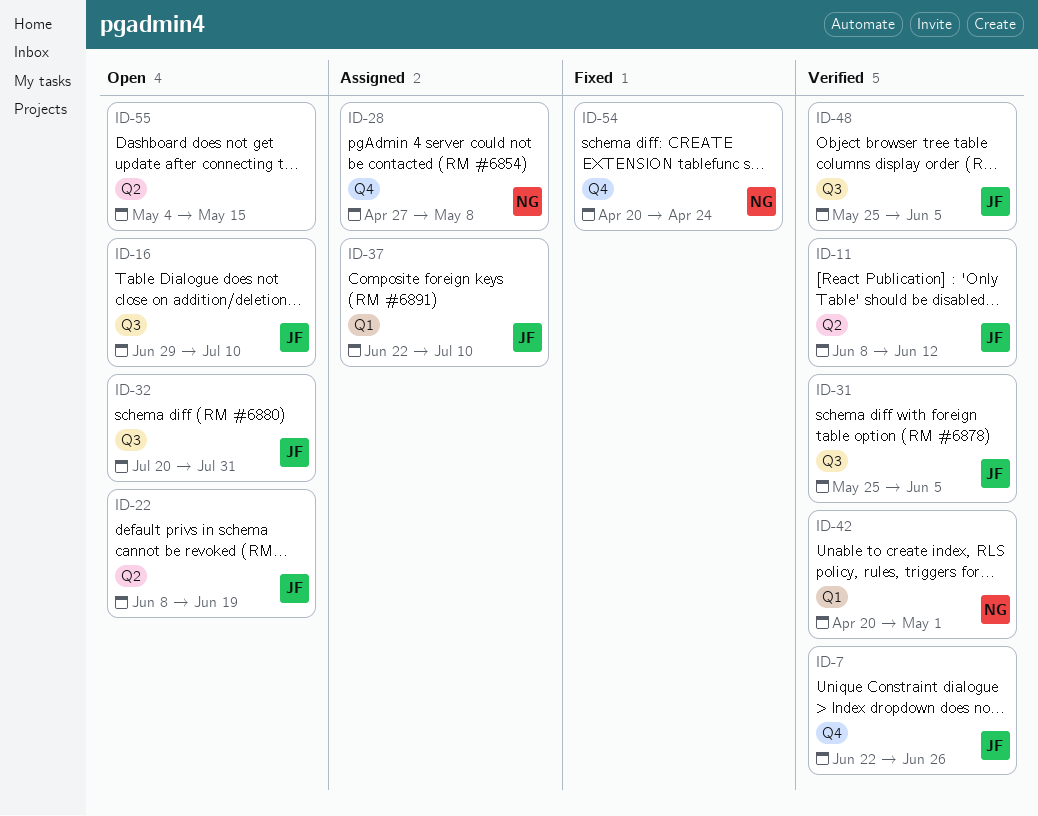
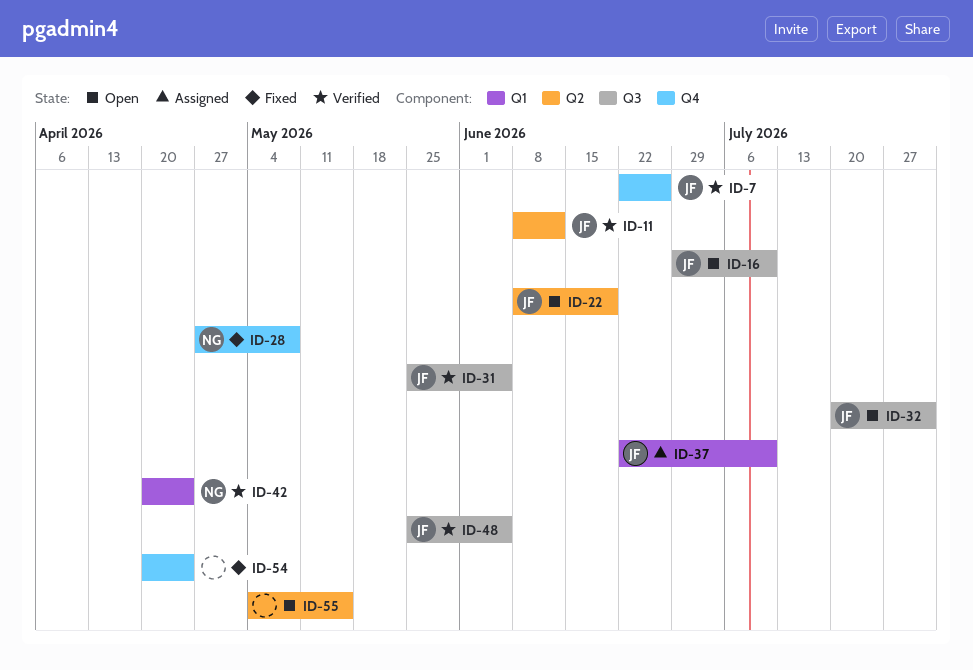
ID-28, status: Assigned -> Fixed
ID-42, due: May 1 -> Apr 24
ID-54, owner: NG -> none

